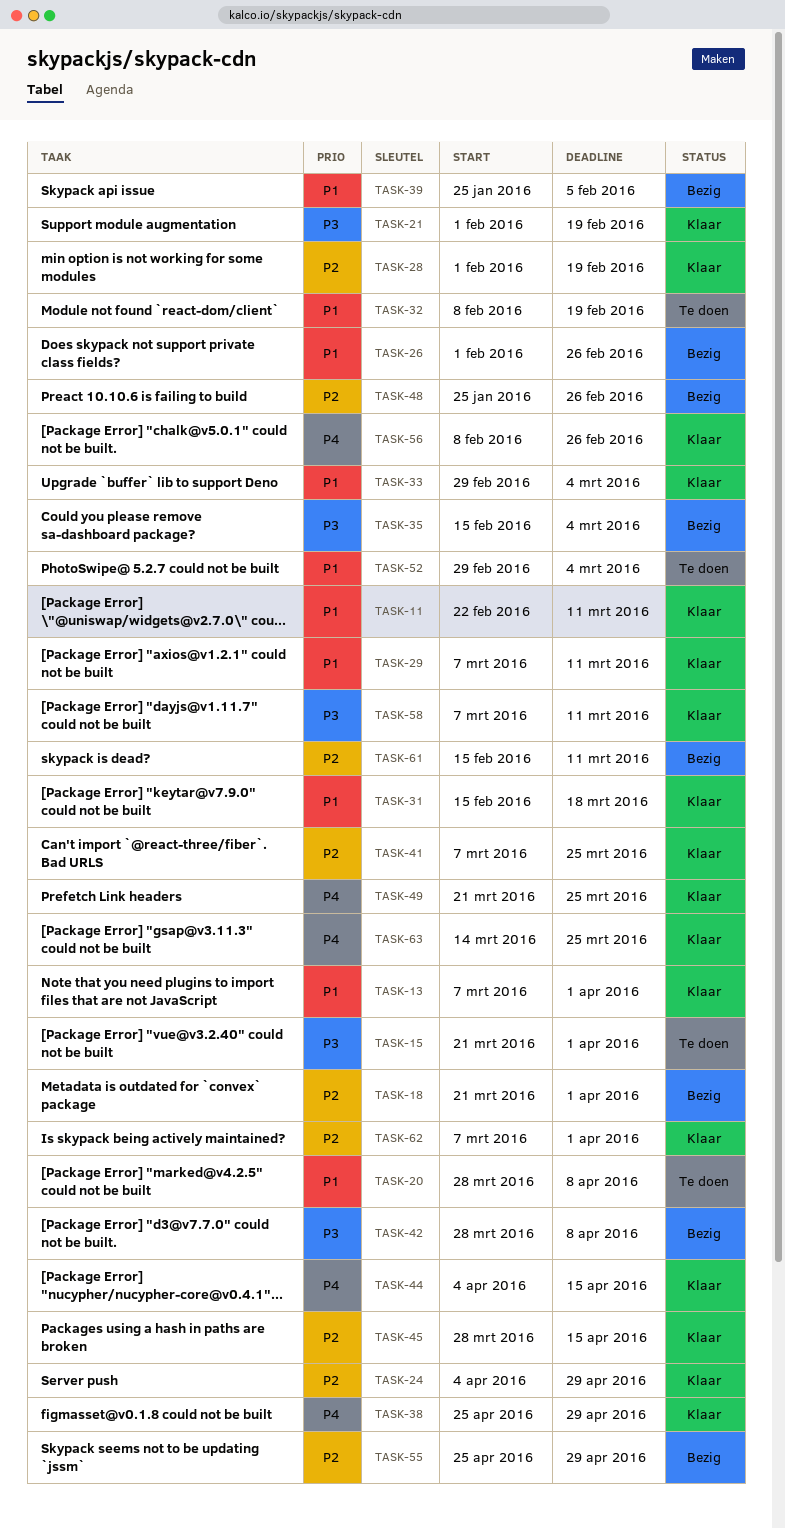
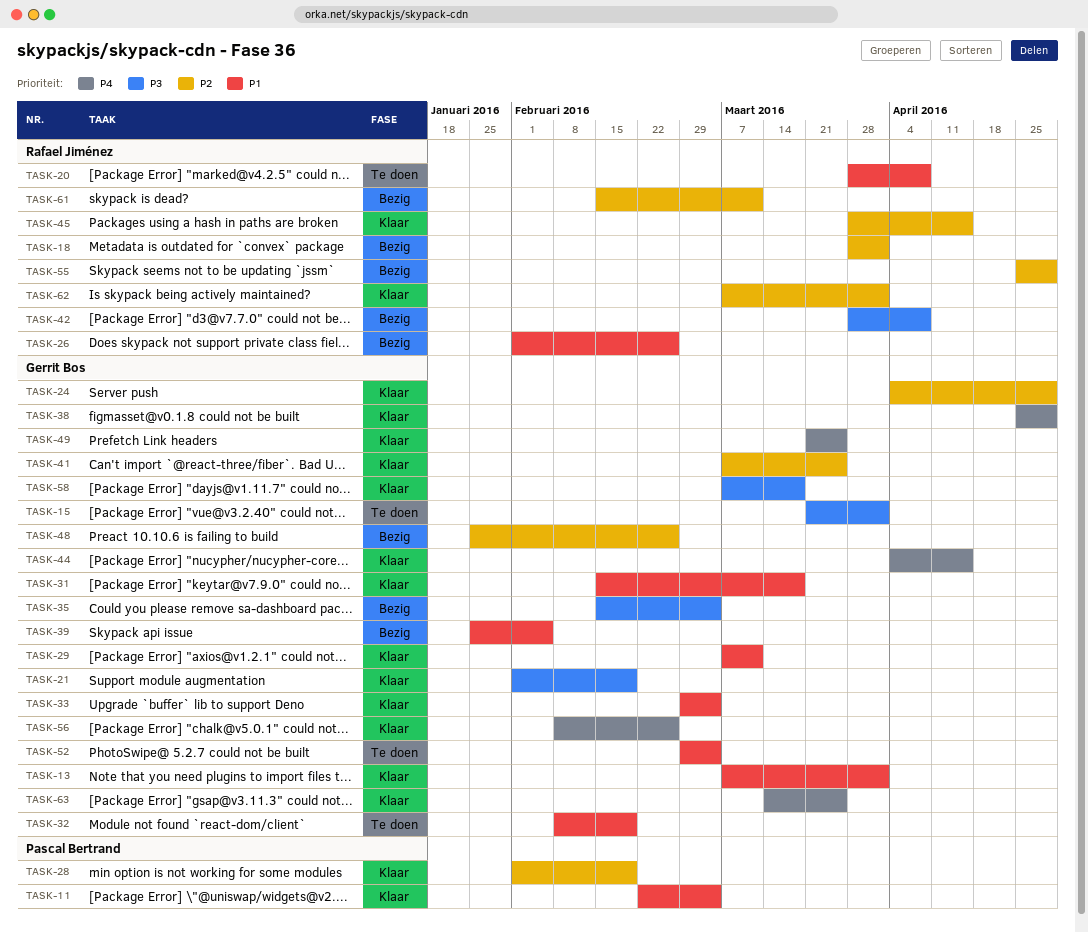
TASK-11, due: Mar 11 -> Mar 4
TASK-18, start: Mar 21 -> Mar 28
TASK-58, due: Mar 11 -> Mar 18

